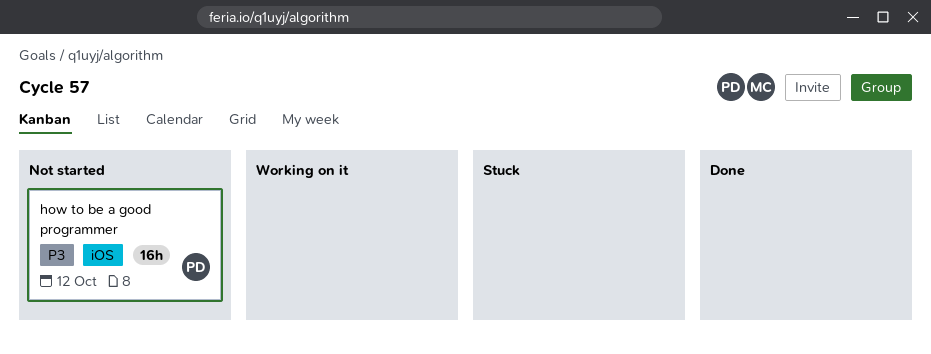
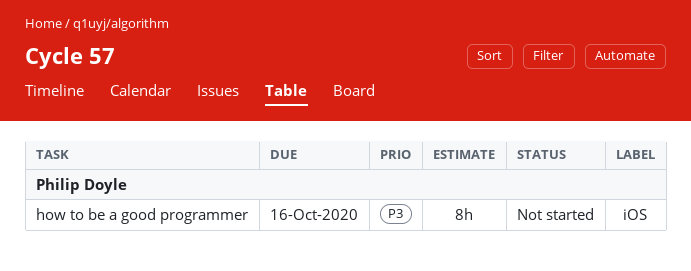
how to be a good programmer, estimate: 16h -> 8h
how to be a good programmer, due: Oct 12 -> Oct 16

